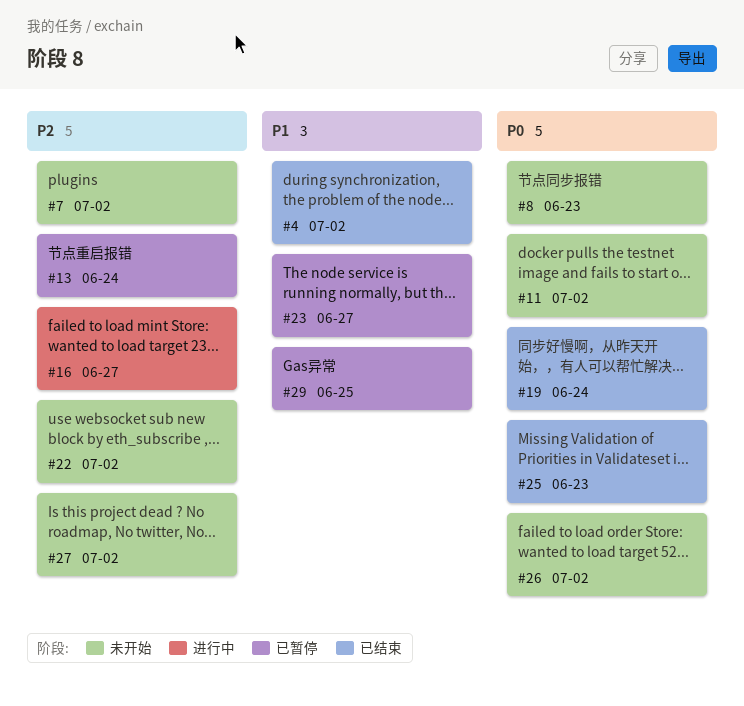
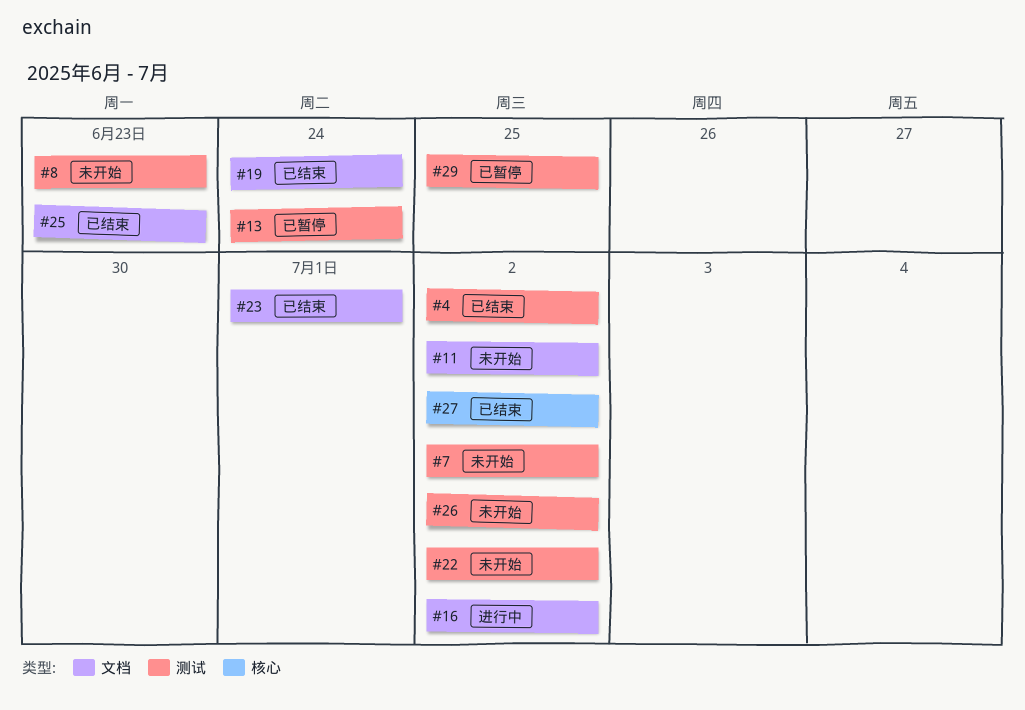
#16, due: Jun 27 -> Jul 2
#23, status: 已暂停 -> 已结束
#23, due: Jun 27 -> Jul 1
#27, status: 未开始 -> 已结束

